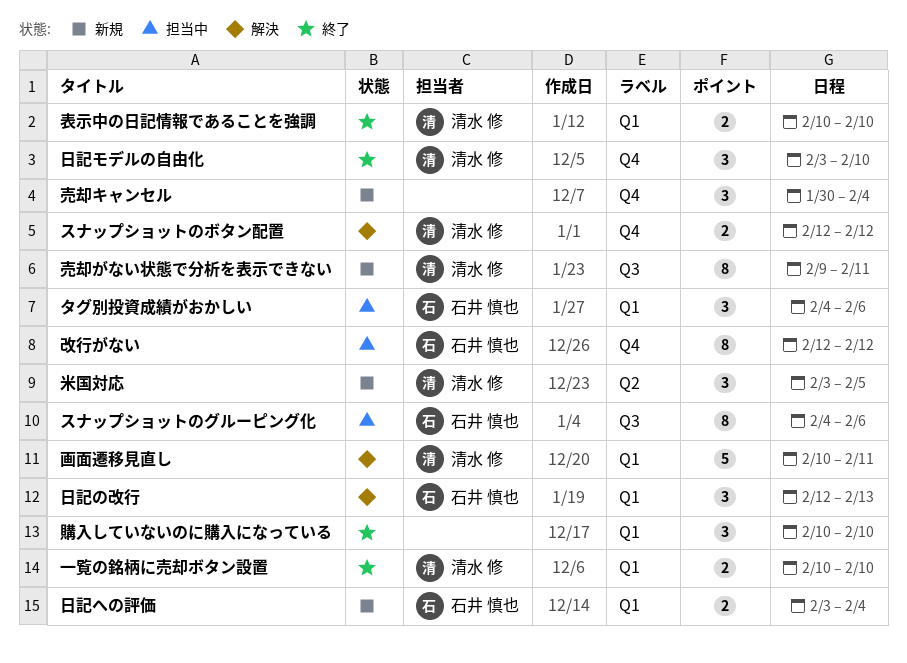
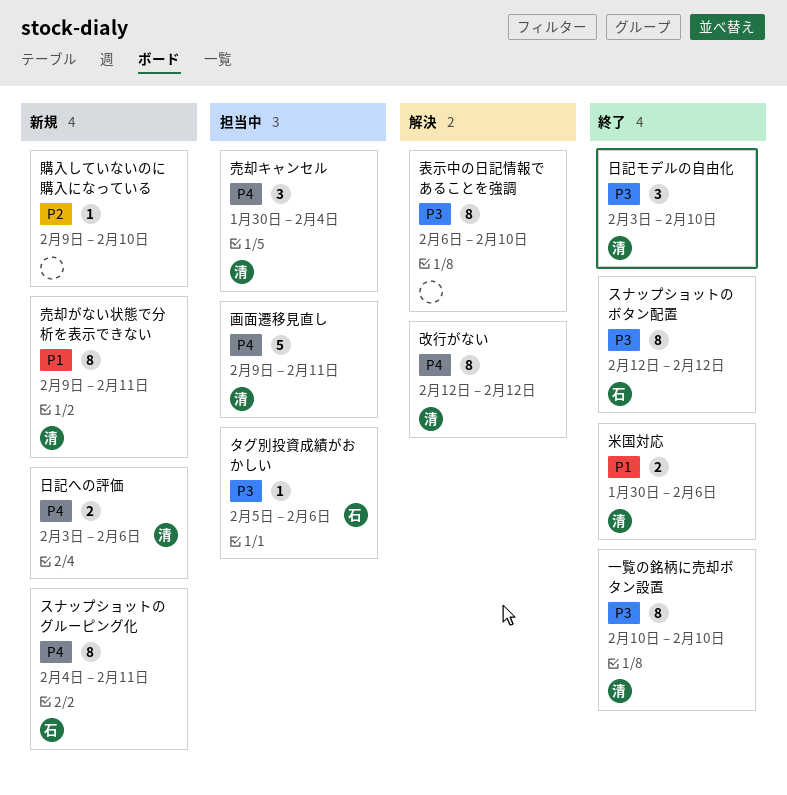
スナップショットのグルーピング化, status: 担当中 -> 新規
スナップショットのグルーピング化, due: Feb 6 -> Feb 11
スナップショットのボタン配置, status: 解決 -> 終了
スナップショットのボタン配置, owner: 清水 修 -> 石井 慎也
スナップショットのボタン配置, estimate: 2 -> 8
タグ別投資成績がおかしい, estimate: 3 -> 1
タグ別投資成績がおかしい, start: Feb 4 -> Feb 5
一覧の銘柄に売却ボタン設置, estimate: 2 -> 8
売却キャンセル, status: 新規 -> 担当中
売却キャンセル, owner: none -> 清水 修
改行がない, status: 担当中 -> 解決
改行がない, owner: 石井 慎也 -> 清水 修
日記の改行: present -> none
日記への評価, owner: 石井 慎也 -> 清水 修
日記への評価, due: Feb 4 -> Feb 6
画面遷移見直し, status: 解決 -> 担当中
画面遷移見直し, start: Feb 10 -> Feb 9
米国対応, status: 新規 -> 終了
米国対応, estimate: 3 -> 2
米国対応, start: Feb 3 -> Jan 30
米国対応, due: Feb 5 -> Feb 6
表示中の日記情報であることを強調, status: 終了 -> 解決
表示中の日記情報であることを強調, owner: 清水 修 -> none
表示中の日記情報であることを強調, estimate: 2 -> 8
表示中の日記情報であることを強調, start: Feb 10 -> Feb 6
購入していないのに購入になっている, status: 終了 -> 新規
購入していないのに購入になっている, estimate: 3 -> 1
購入していないのに購入になっている, start: Feb 10 -> Feb 9

